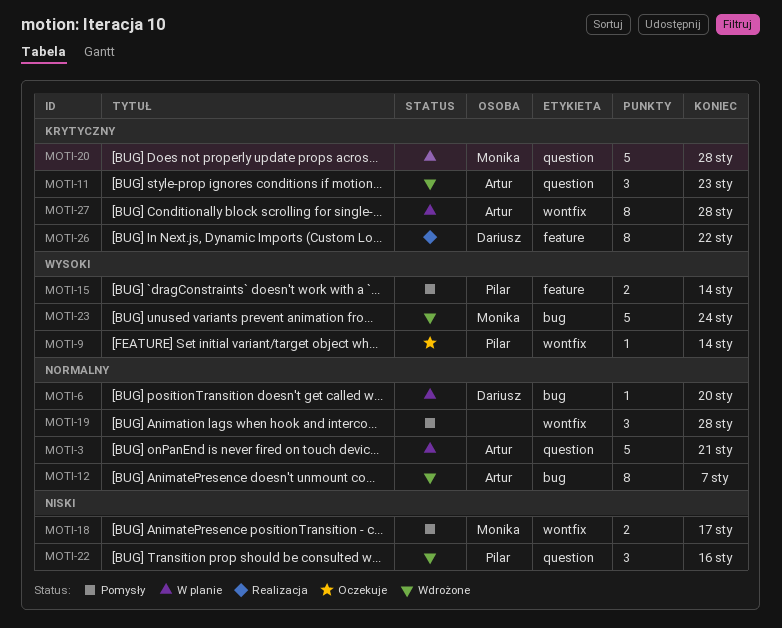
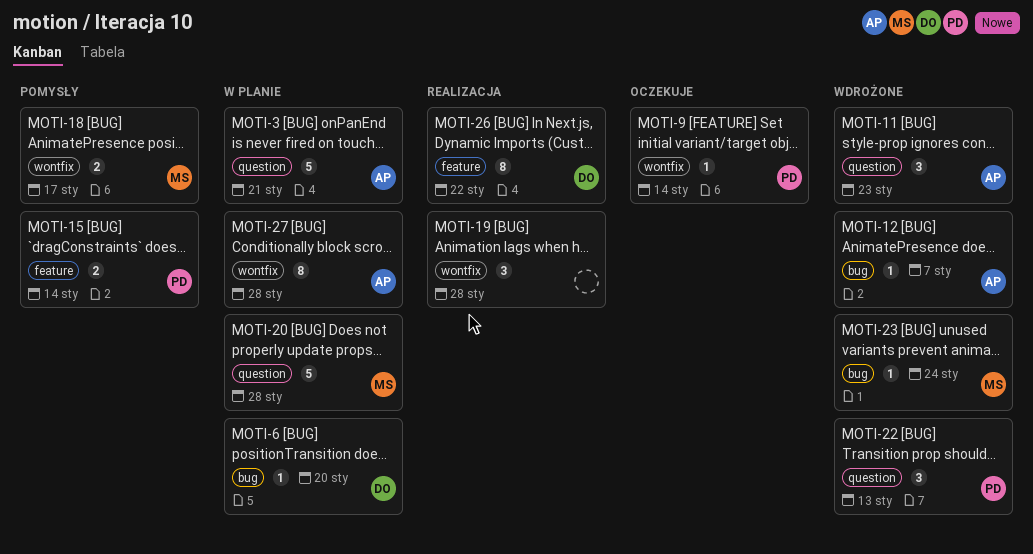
MOTI-12, estimate: 8 -> 1
MOTI-19, status: Pomysły -> Realizacja
MOTI-22, due: Jan 16 -> Jan 13
MOTI-23, estimate: 5 -> 1

